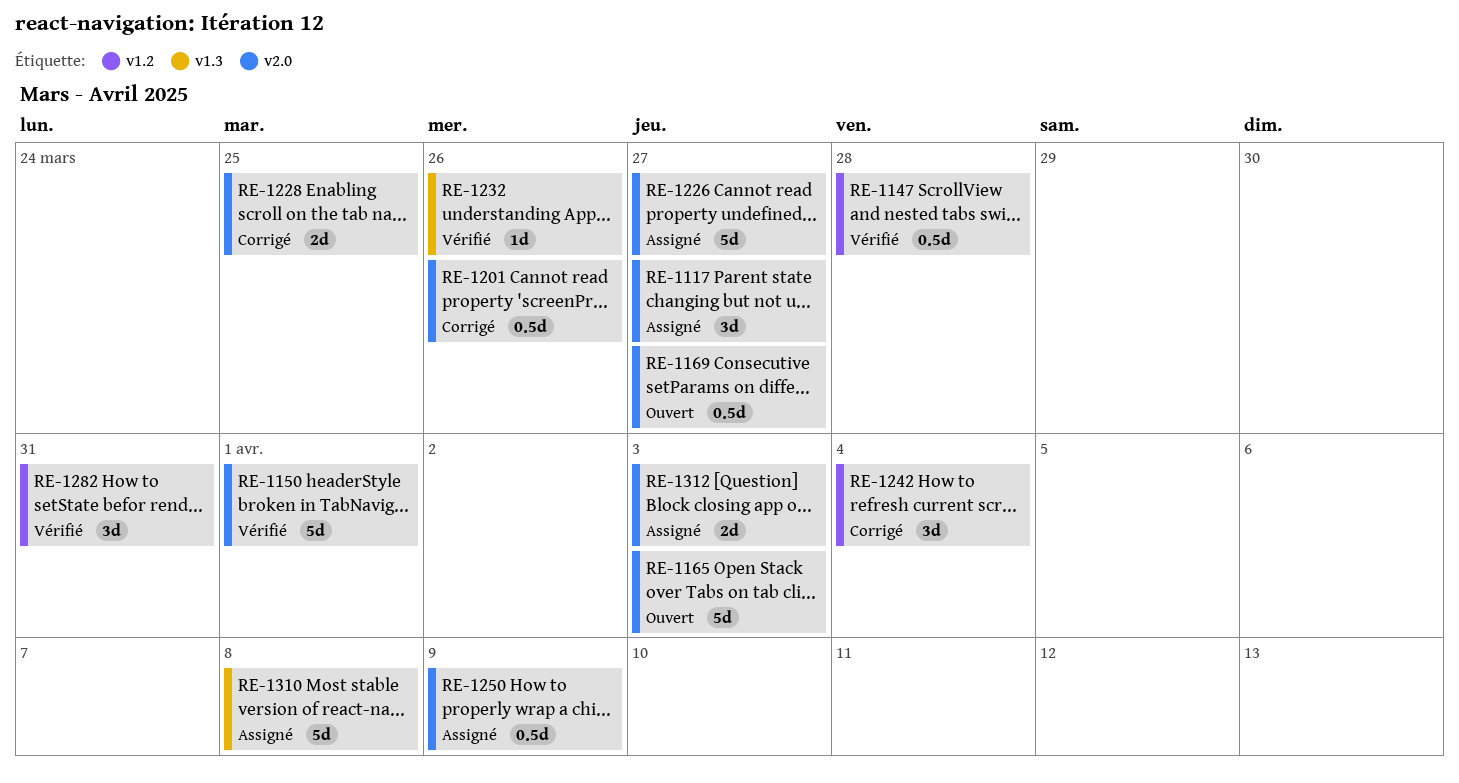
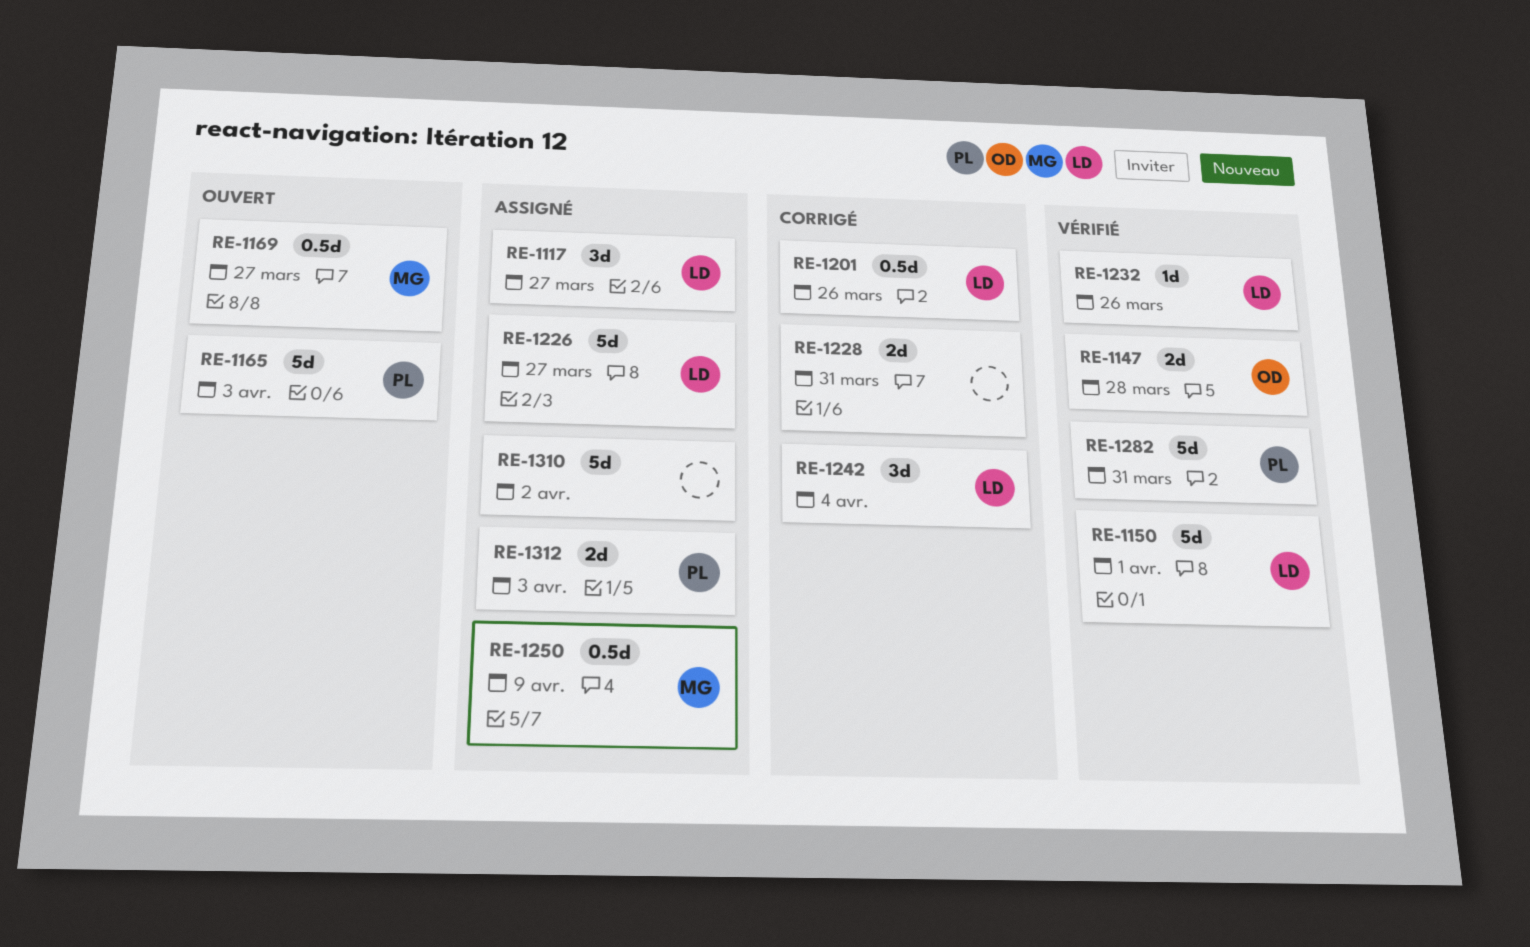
RE-1147, estimate: 0.5d -> 2d
RE-1228, due: Mar 25 -> Mar 31
RE-1282, estimate: 3d -> 5d
RE-1310, due: Apr 8 -> Apr 2

